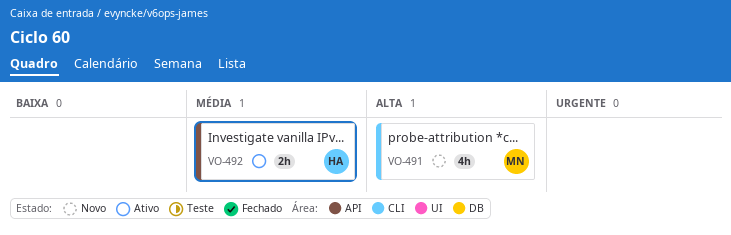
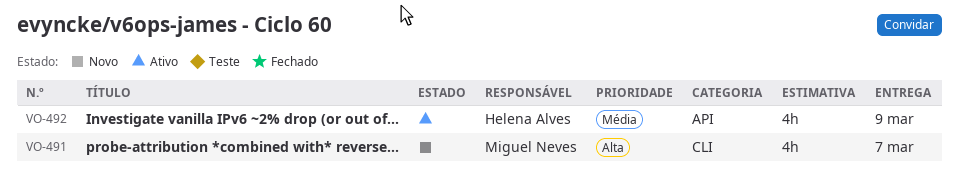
VO-492, estimate: 2h -> 4h

